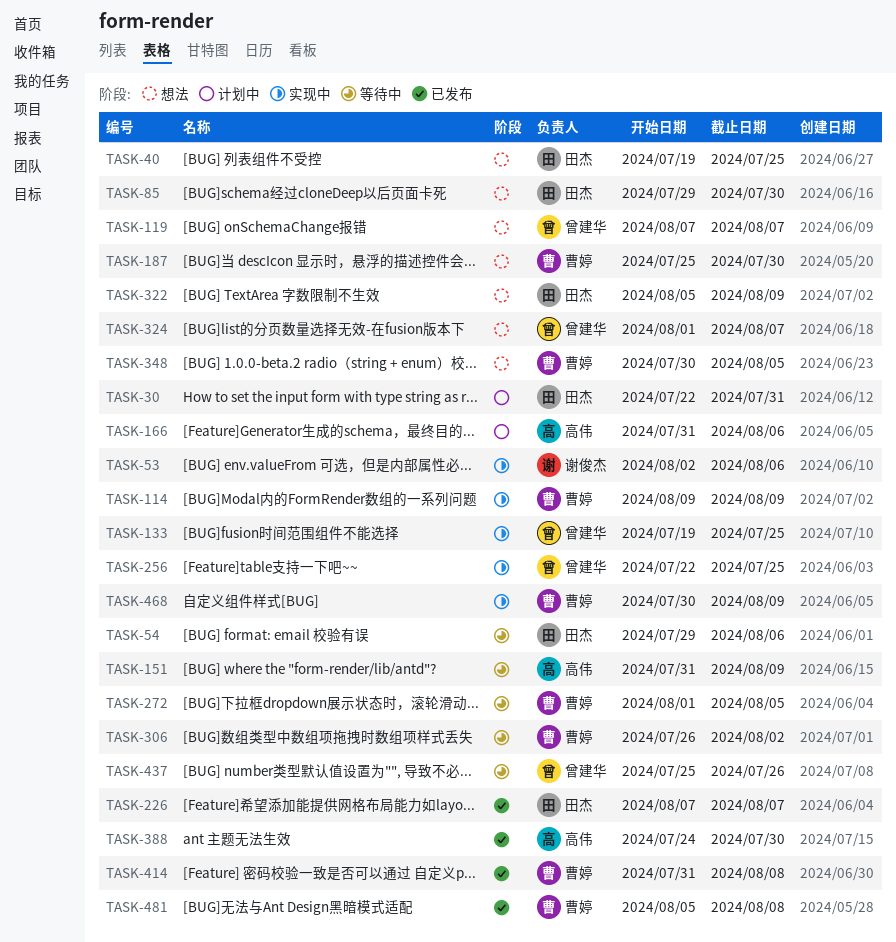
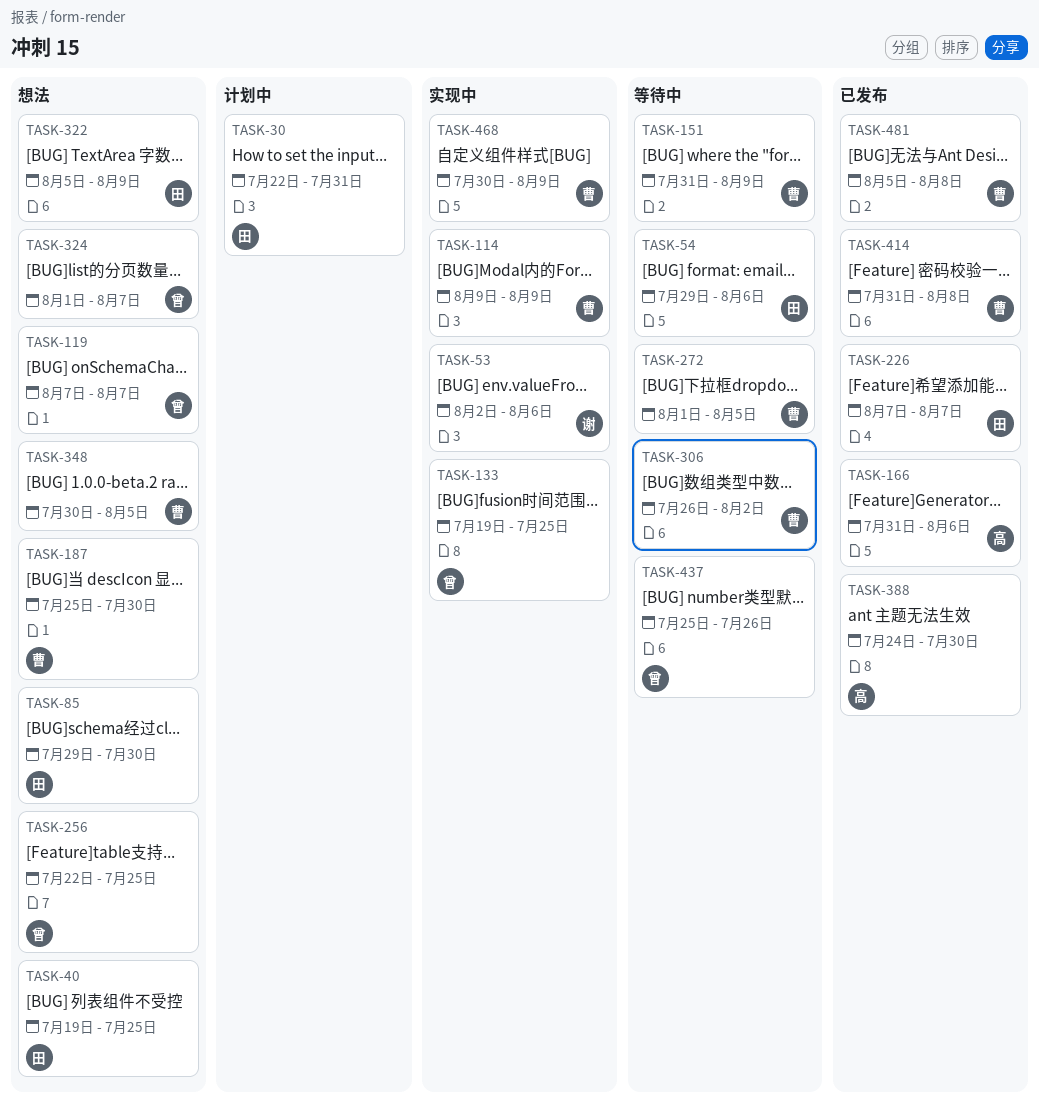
TASK-151, owner: 高伟 -> 曹婷
TASK-166, status: 计划中 -> 已发布
TASK-256, status: 实现中 -> 想法

